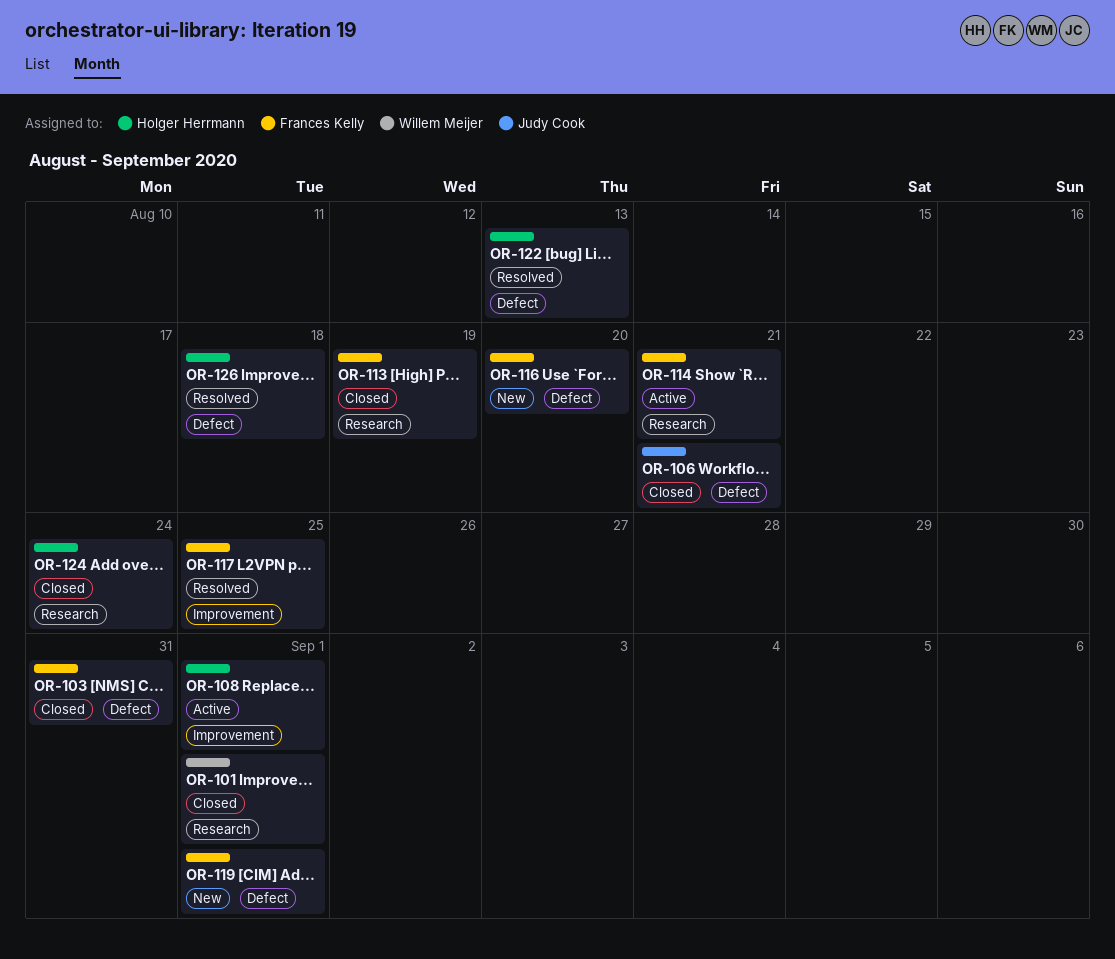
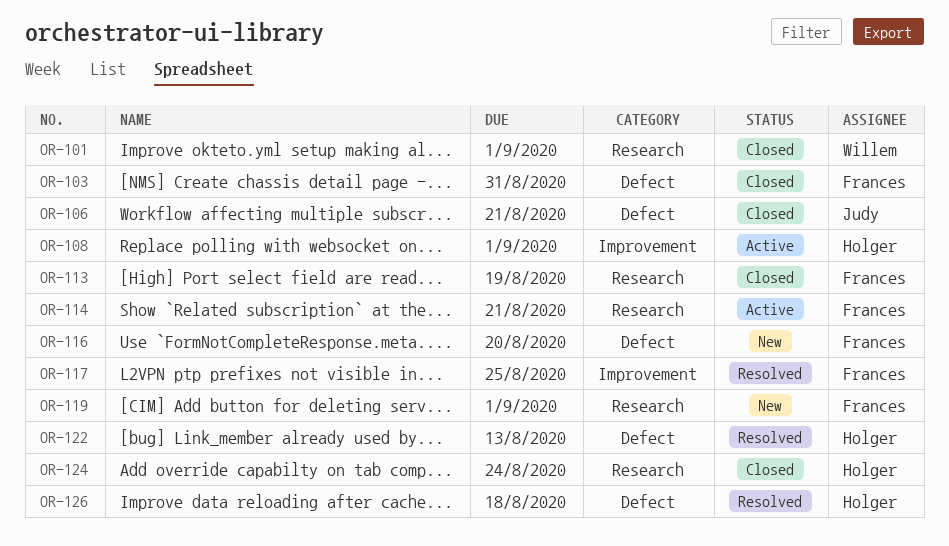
OR-119, label: Defect -> Research

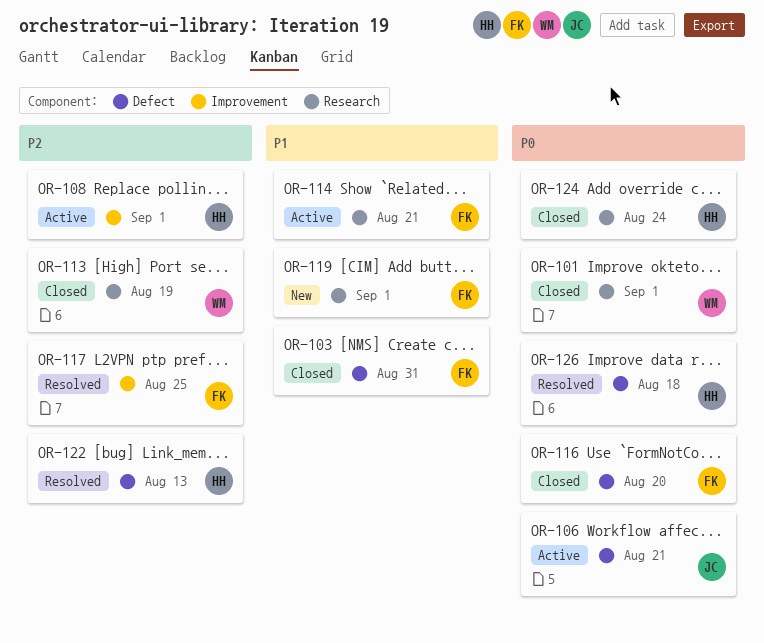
OR-106, status: Closed -> Active
OR-113, owner: Frances -> Willem
OR-116, status: New -> Closed

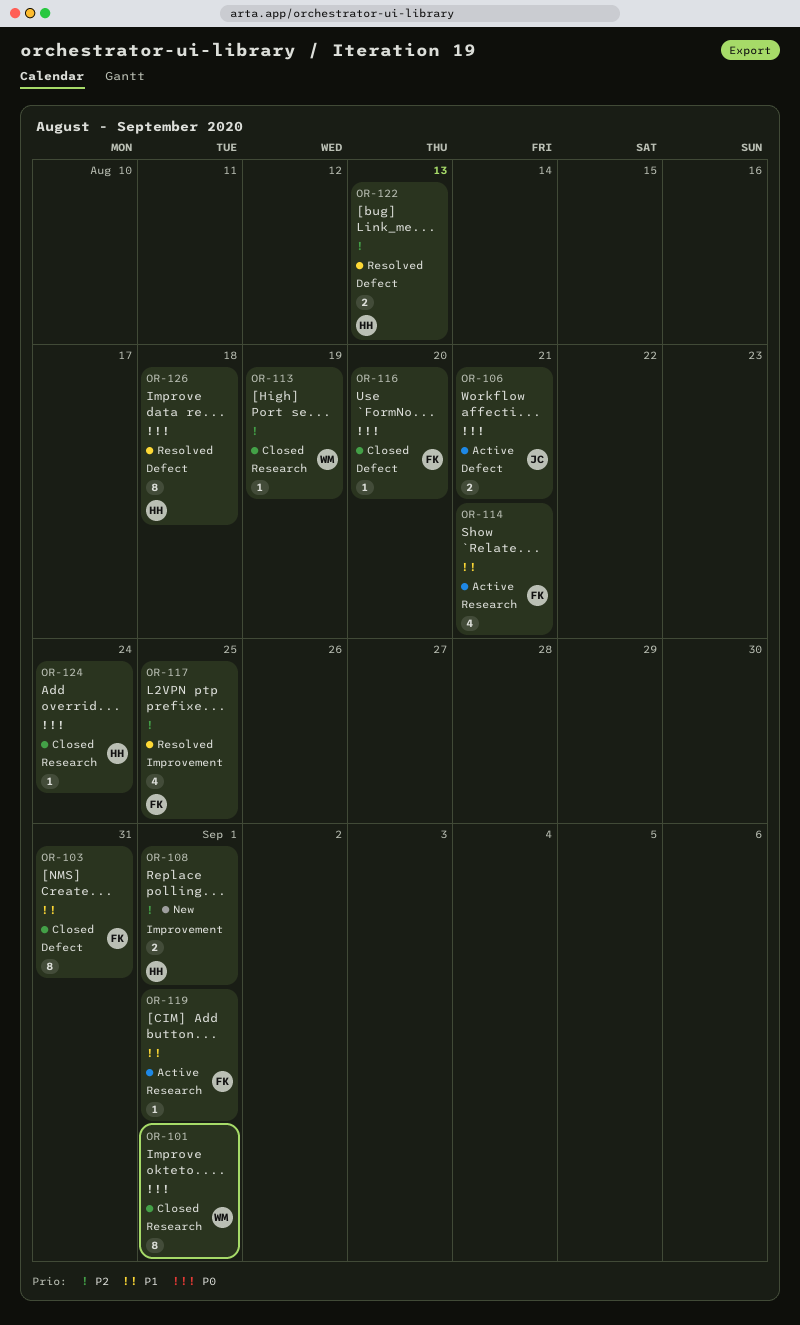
OR-108, status: Active -> New
OR-119, status: New -> Active

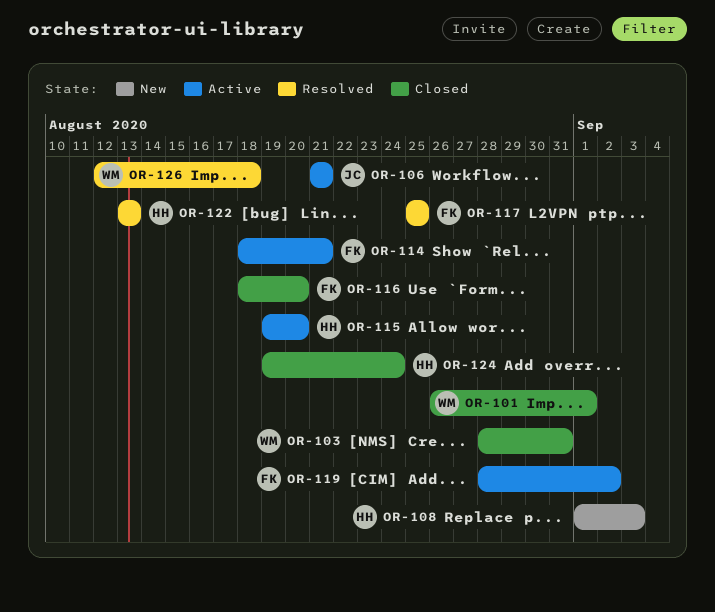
OR-103, owner: FK -> WM
OR-108, due: Sep 1 -> Sep 3
OR-113: present -> none
OR-115: none -> present
OR-119, due: Sep 1 -> Sep 2
OR-126, owner: HH -> WM

